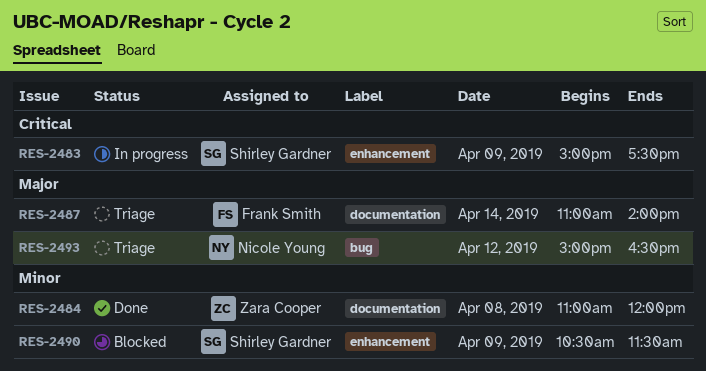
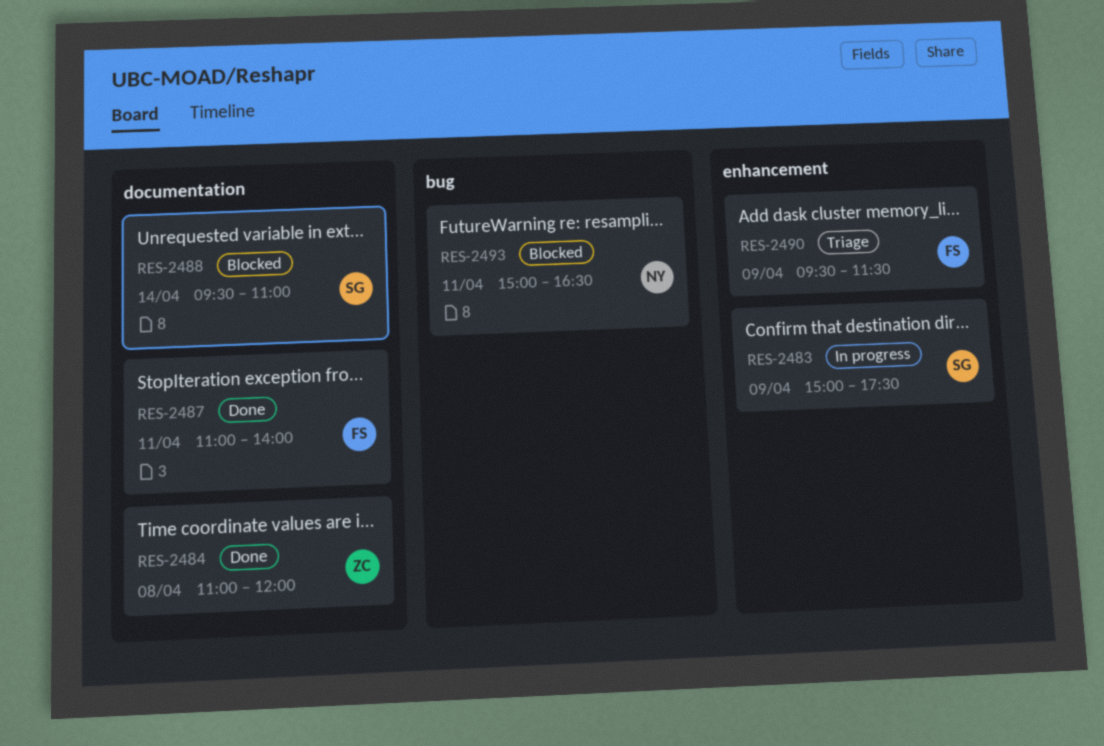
RES-2487, status: Triage -> Done
RES-2487, day: Apr 14 -> Apr 11
RES-2488: none -> present
RES-2490, status: Blocked -> Triage
RES-2490, owner: Shirley Gardner -> Frank Smith
RES-2490, begins: 10:30 -> 09:30
RES-2493, status: Triage -> Blocked
RES-2493, day: Apr 12 -> Apr 11

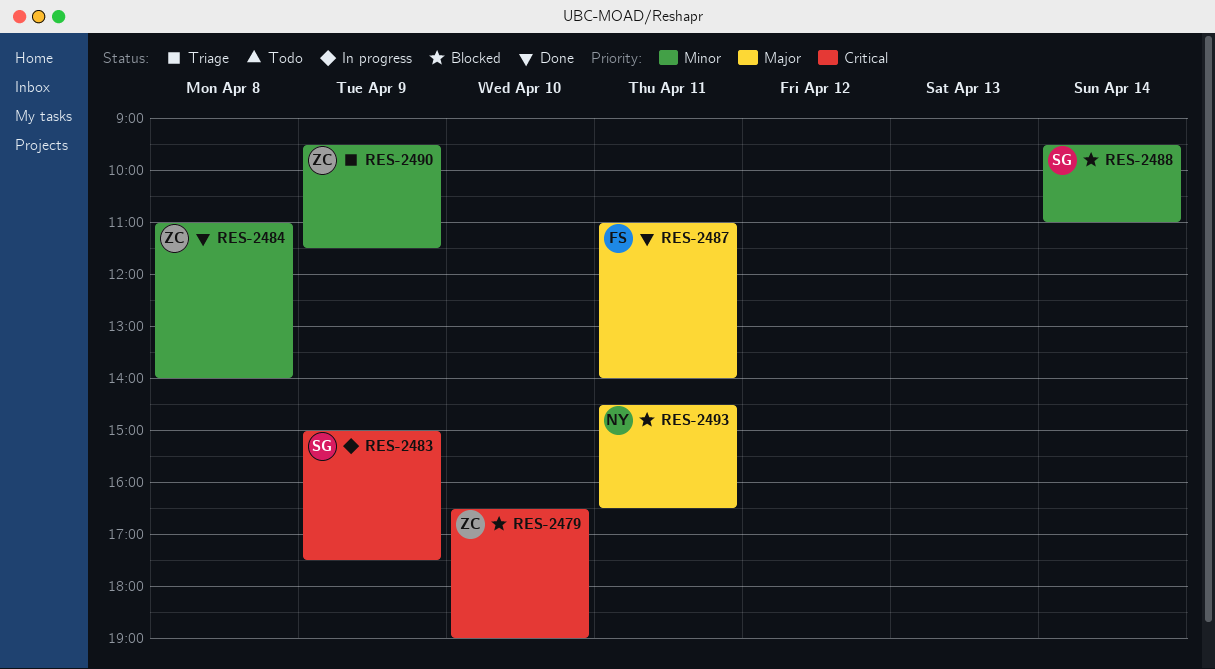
RES-2479: none -> present
RES-2484, ends: 12:00 -> 14:00
RES-2490, owner: FS -> ZC
RES-2493, begins: 15:00 -> 14:30

